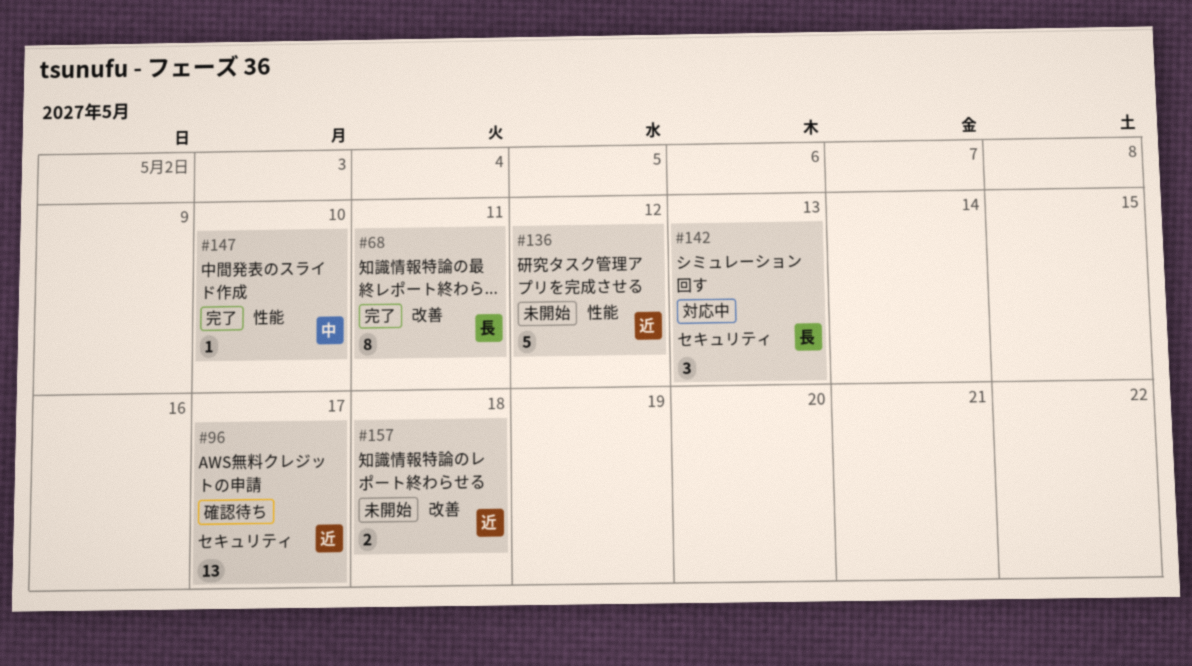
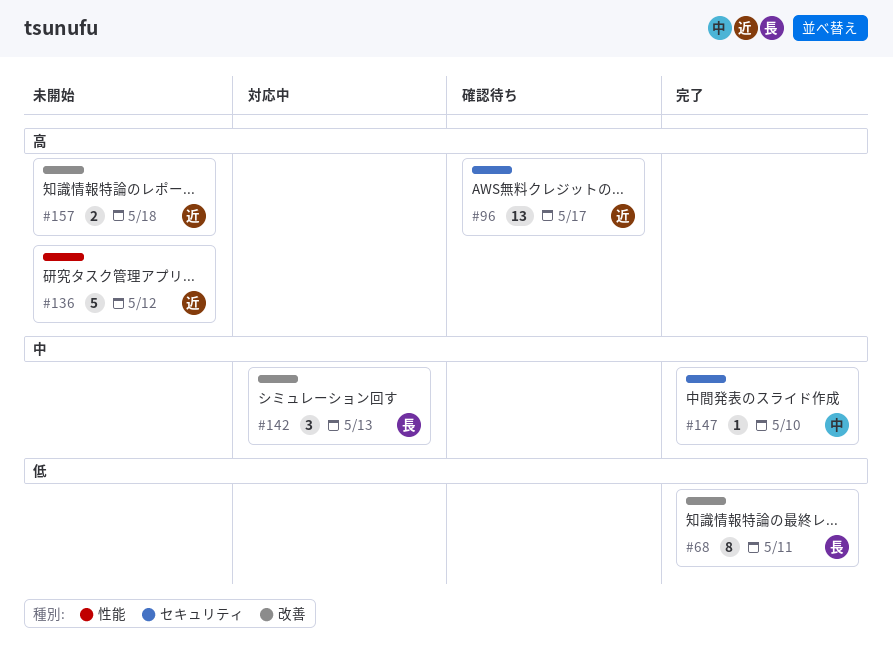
#142, label: セキュリティ -> 改善
#147, label: 性能 -> セキュリティ

